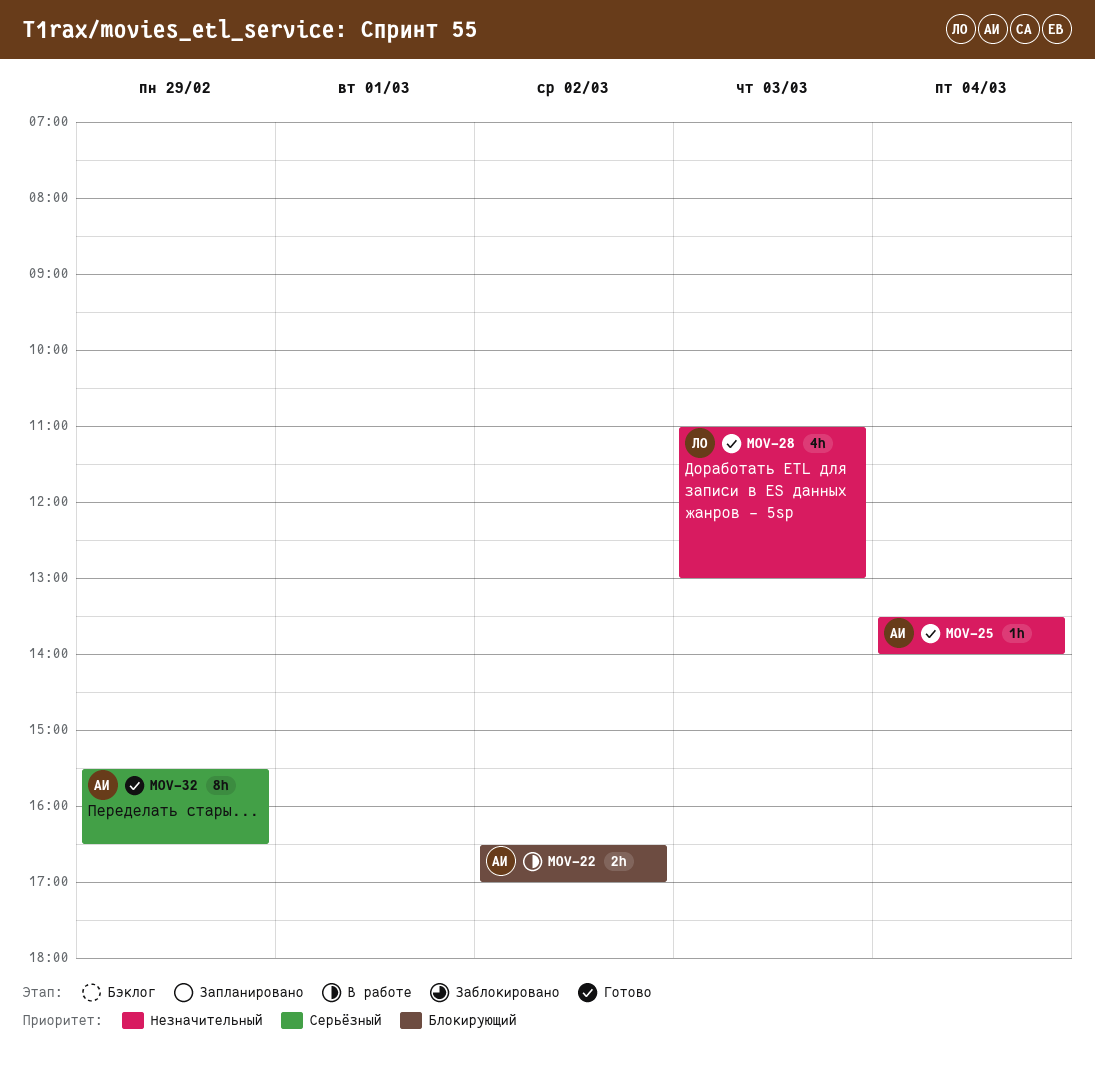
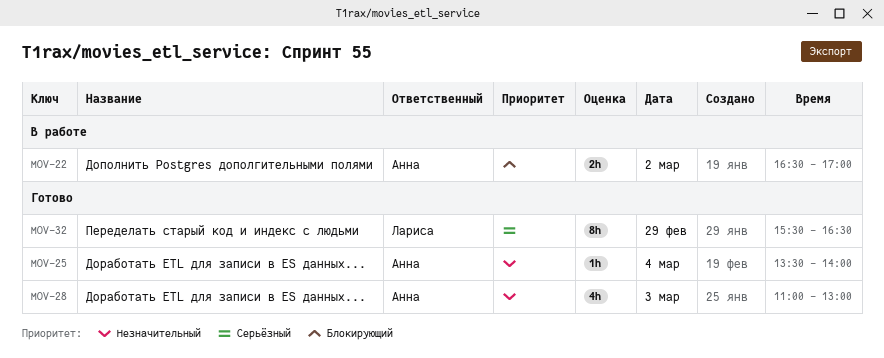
MOV-28, owner: Лариса -> Анна
MOV-32, owner: Анна -> Лариса

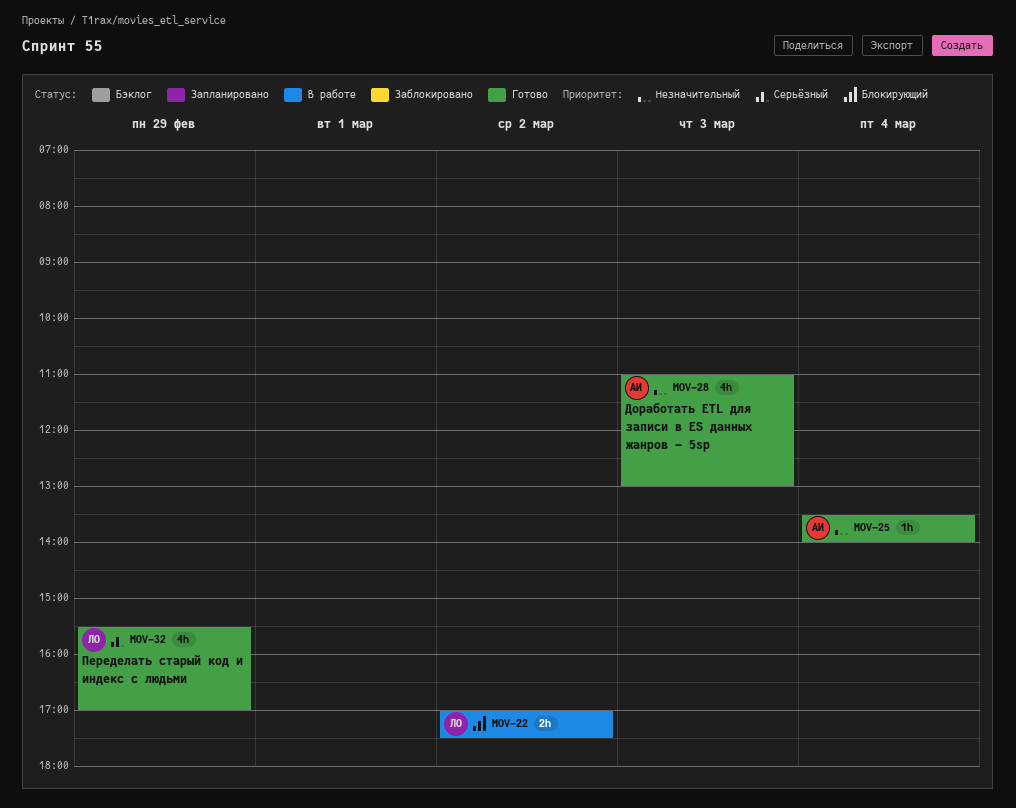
MOV-22, owner: Анна -> Лариса
MOV-22, begins: 16:30 -> 17:00
MOV-22, ends: 17:00 -> 17:30
MOV-32, estimate: 8h -> 4h
MOV-32, ends: 16:30 -> 17:00

